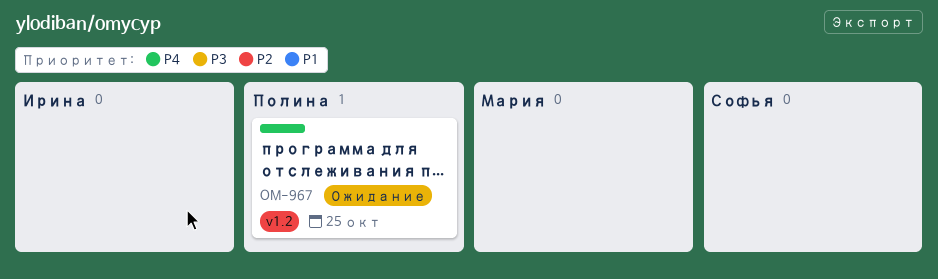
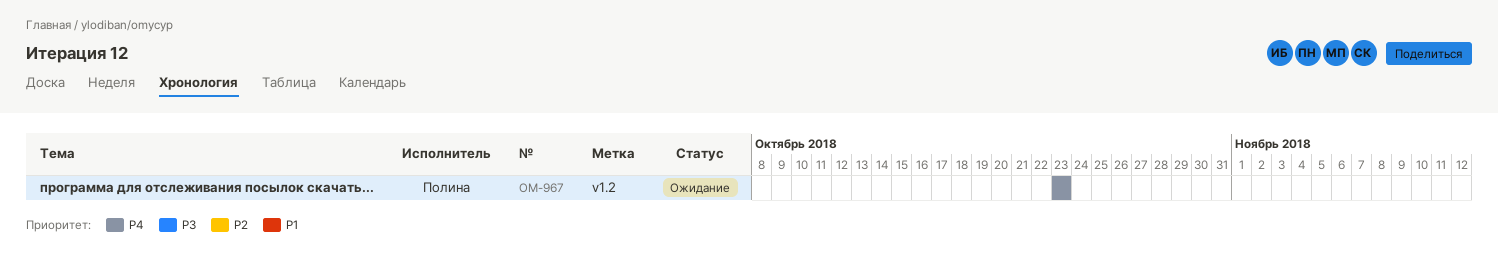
OM-967, due: Oct 25 -> Oct 23

